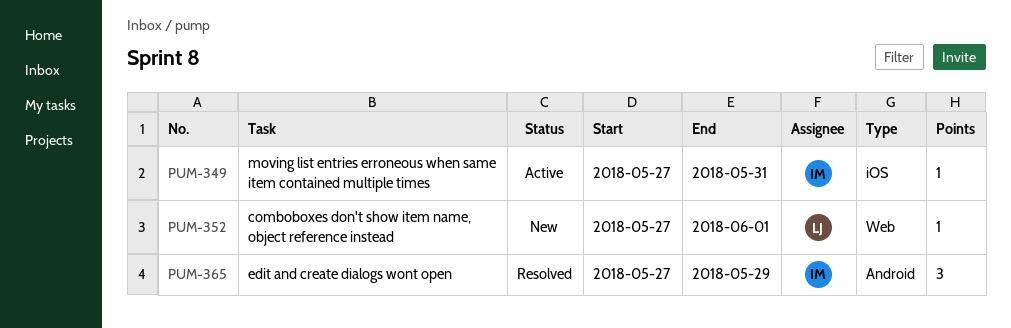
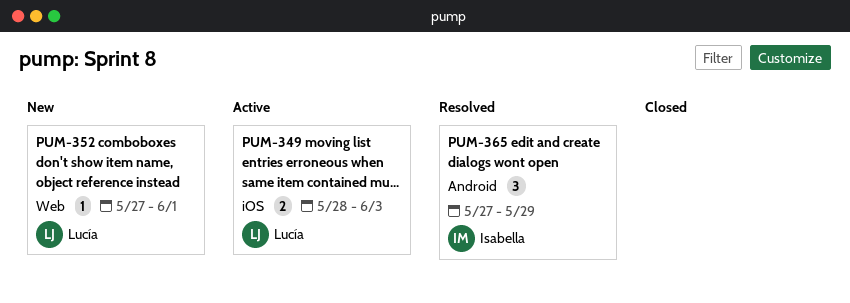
PUM-349, owner: Isabella -> Lucía
PUM-349, estimate: 1 -> 2
PUM-349, start: May 27 -> May 28
PUM-349, due: May 31 -> Jun 3

